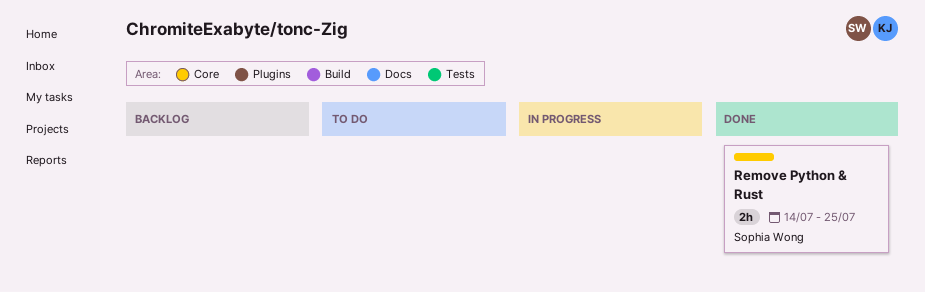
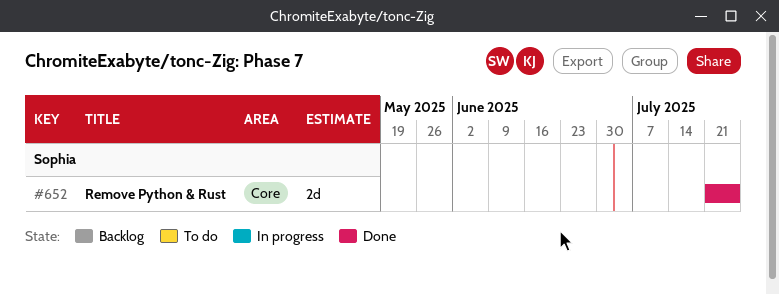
Remove Python & Rust, estimate: 2h -> 2d
Remove Python & Rust, start: Jul 14 -> Jul 21

